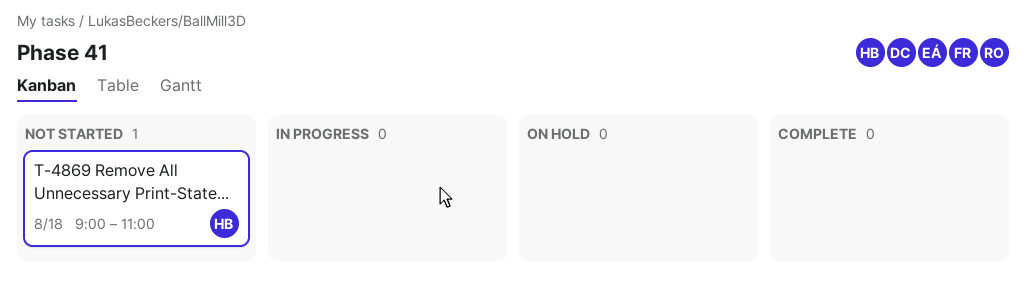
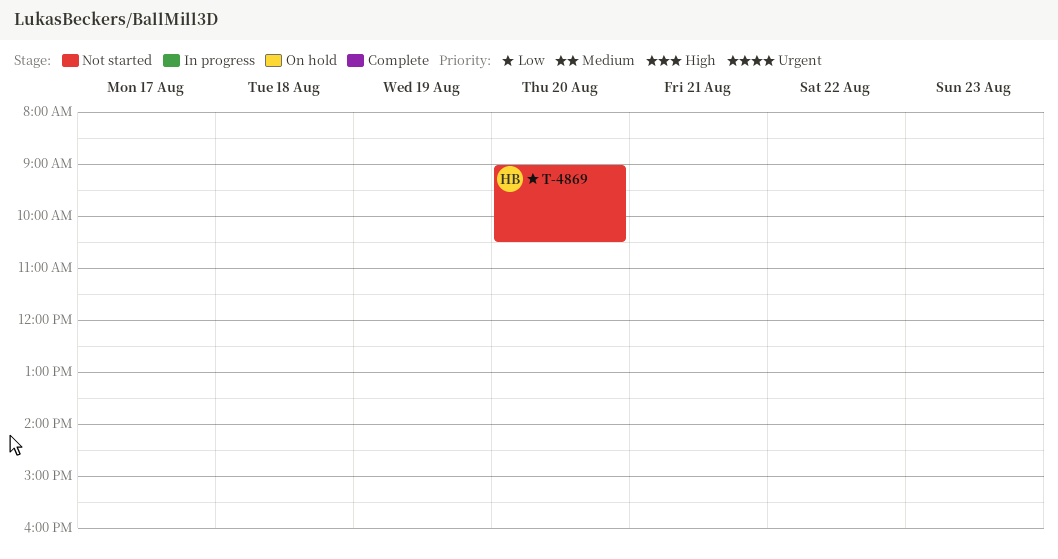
T-4869, day: Aug 18 -> Aug 20
T-4869, ends: 11:00 -> 10:30

